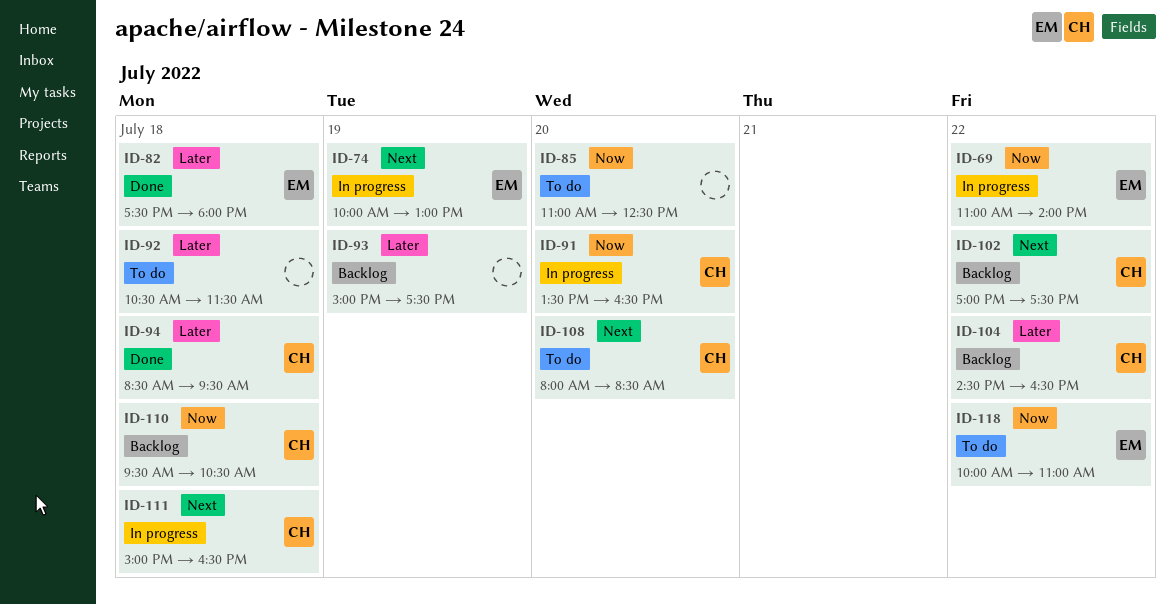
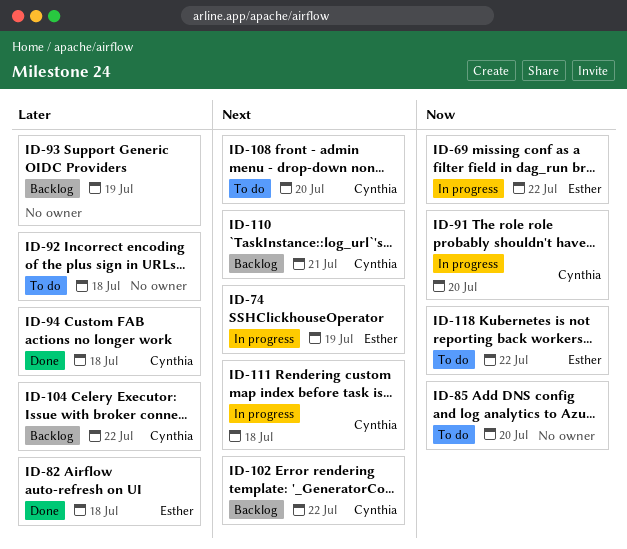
ID-110, priority: Now -> Next
ID-110, day: Jul 18 -> Jul 21

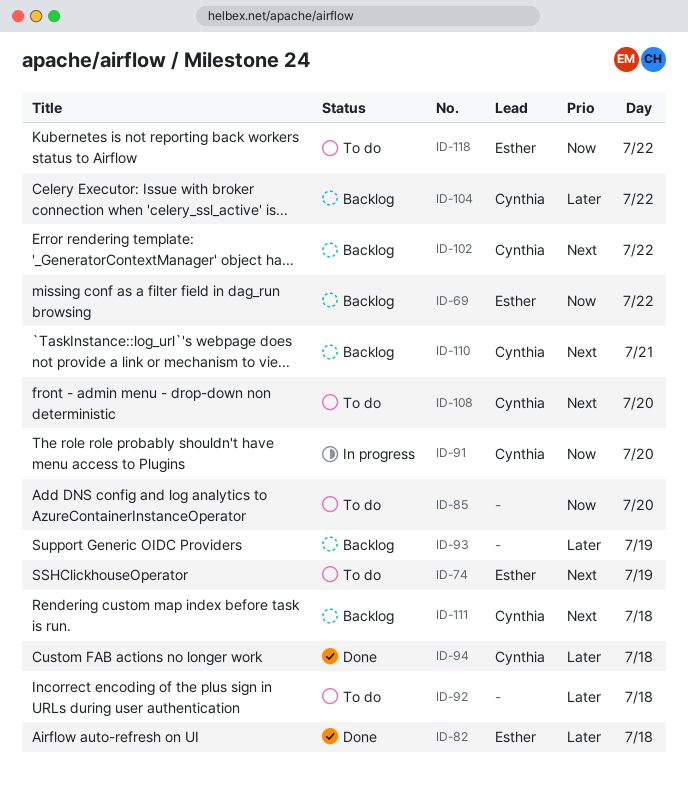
ID-69, status: In progress -> Backlog
ID-74, status: In progress -> To do
ID-111, status: In progress -> Backlog

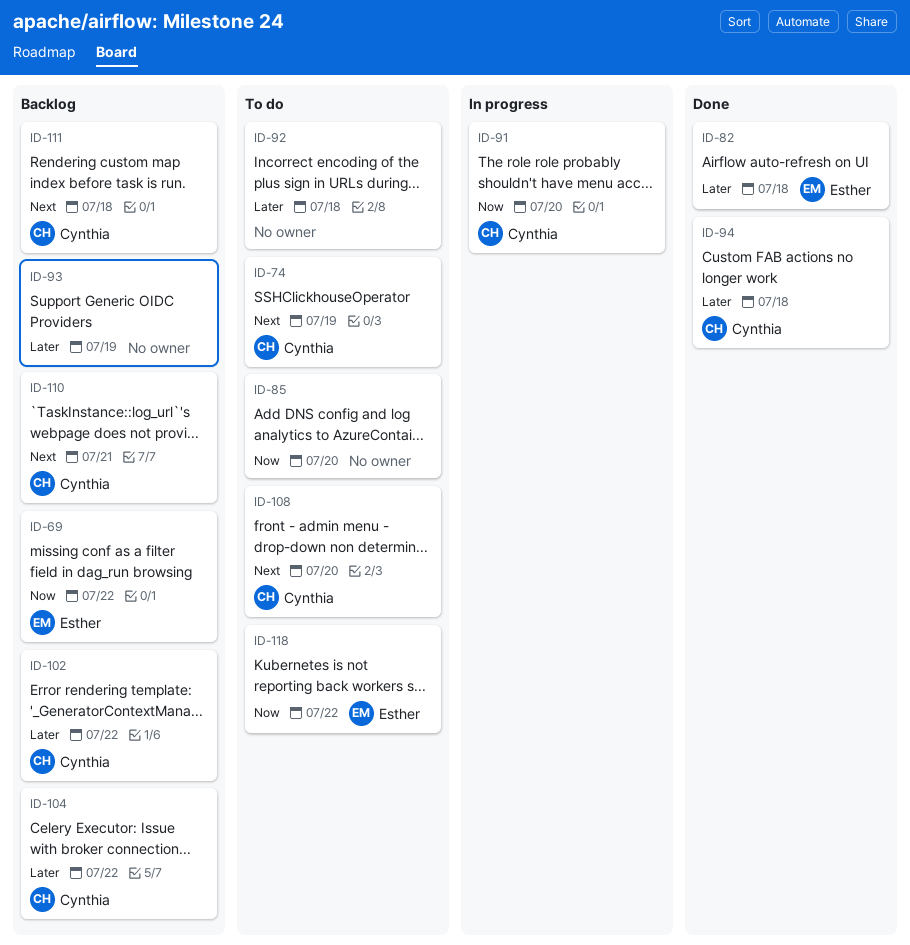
ID-74, owner: Esther -> Cynthia
ID-102, priority: Next -> Later

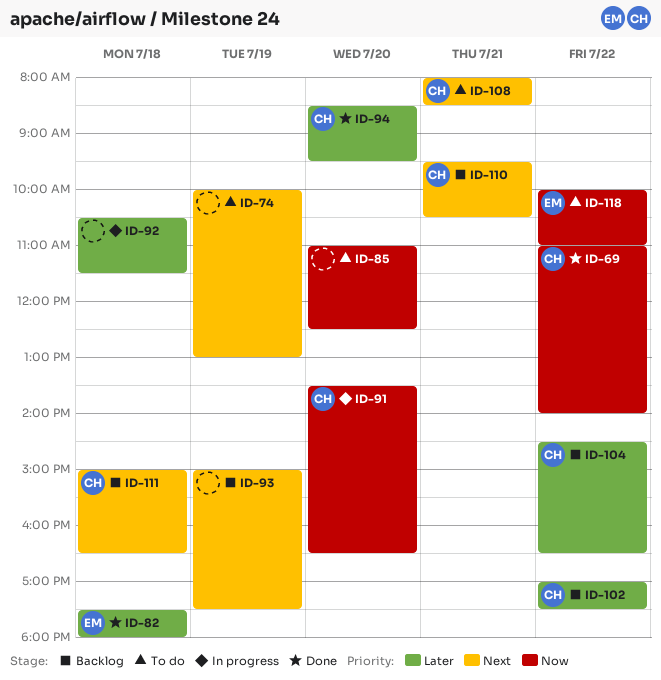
ID-69, status: Backlog -> Done
ID-69, owner: Esther -> Cynthia
ID-74, owner: Cynthia -> none
ID-92, status: To do -> In progress
ID-93, priority: Later -> Next
ID-94, day: Jul 18 -> Jul 20
ID-108, day: Jul 20 -> Jul 21

